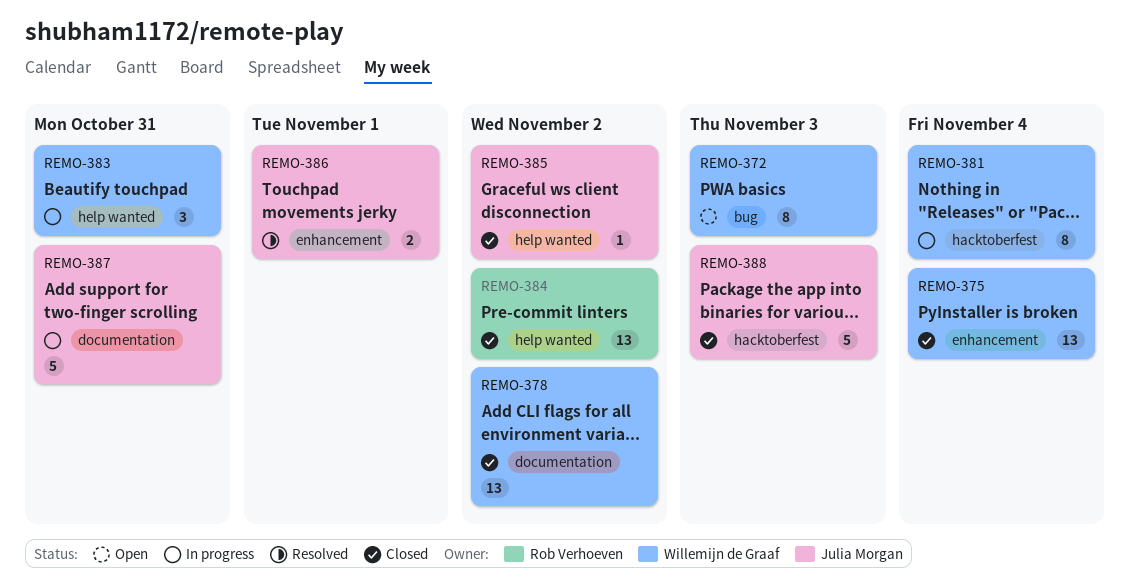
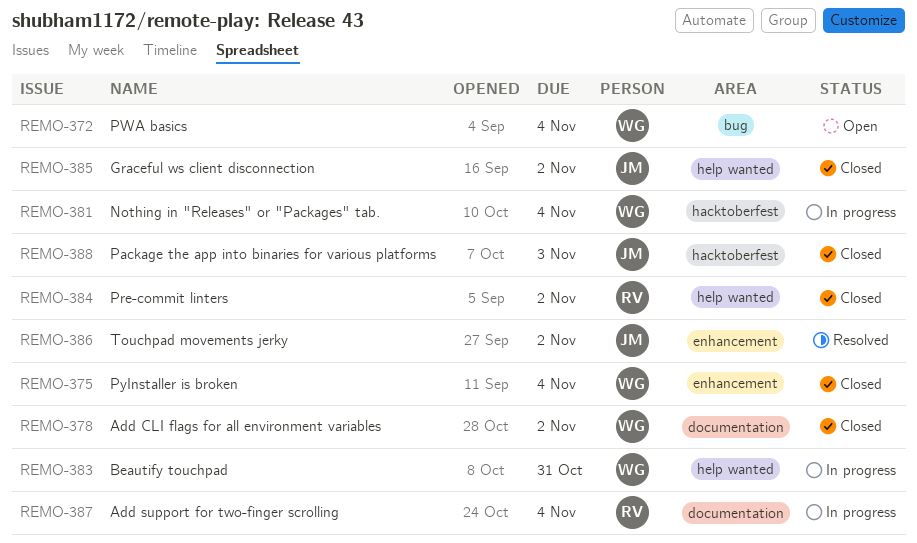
REMO-372, due: Nov 3 -> Nov 4
REMO-386, due: Nov 1 -> Nov 2
REMO-387, owner: Julia Morgan -> Rob Verhoeven
REMO-387, due: Oct 31 -> Nov 4

